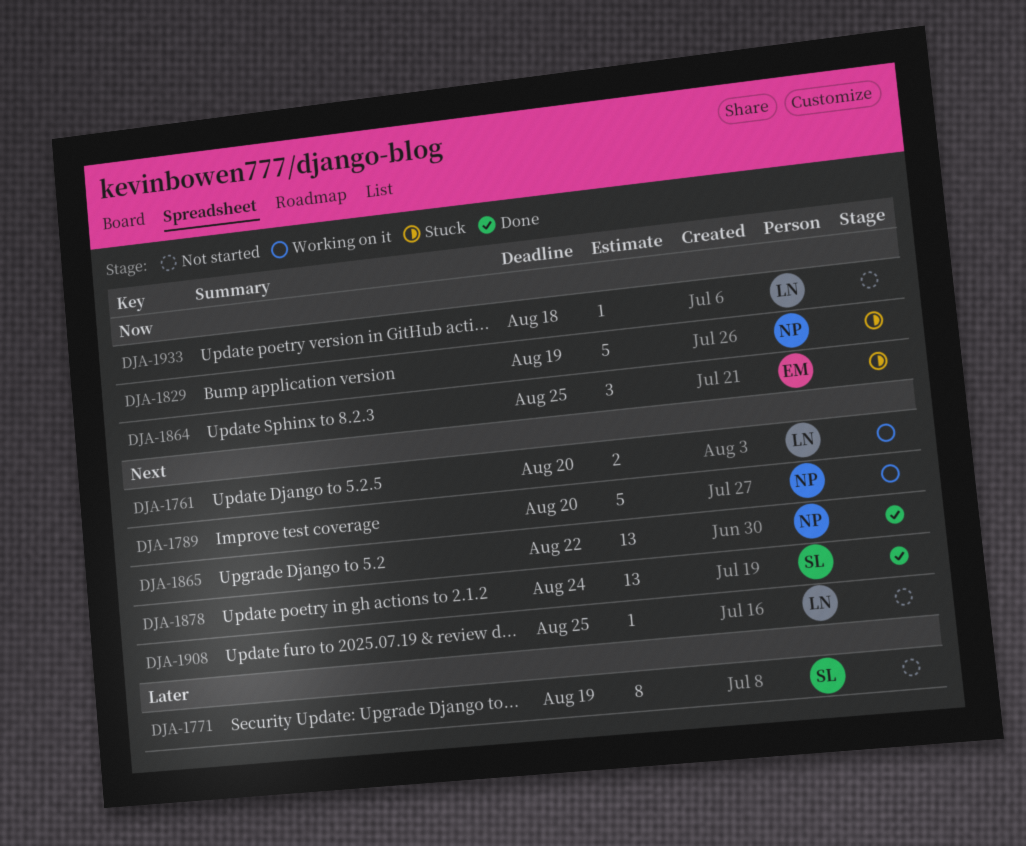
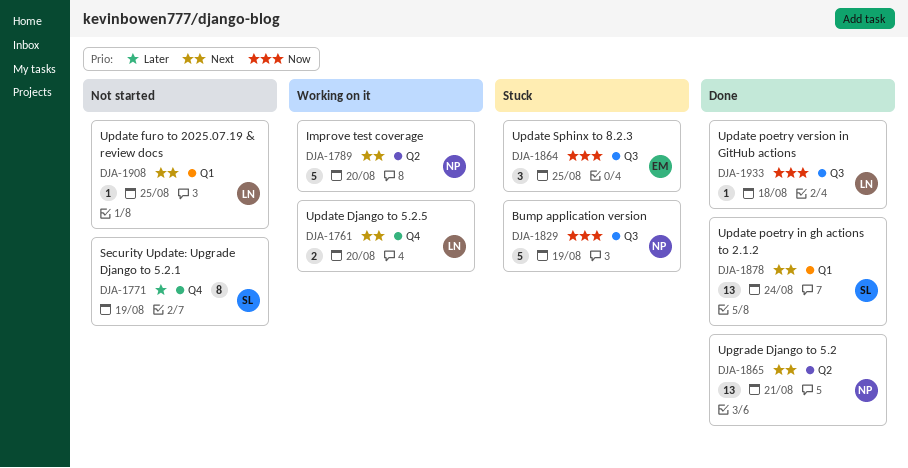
DJA-1865, due: Aug 22 -> Aug 21
DJA-1933, status: Not started -> Done

